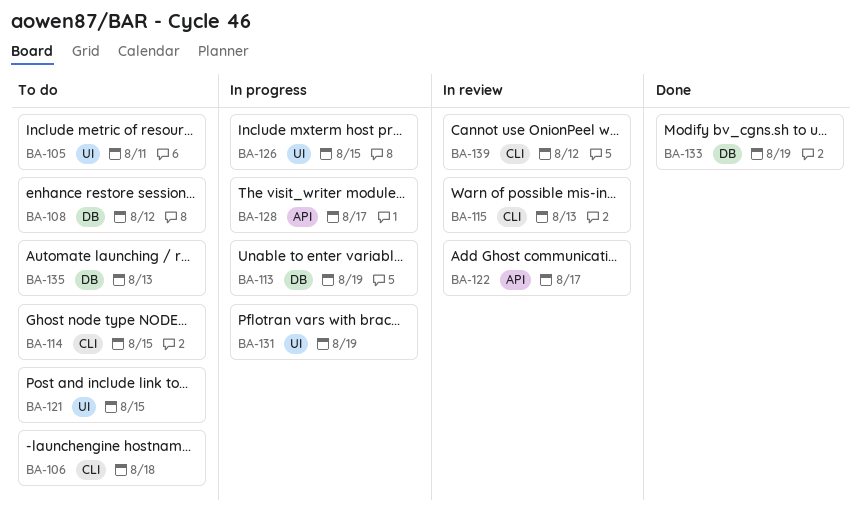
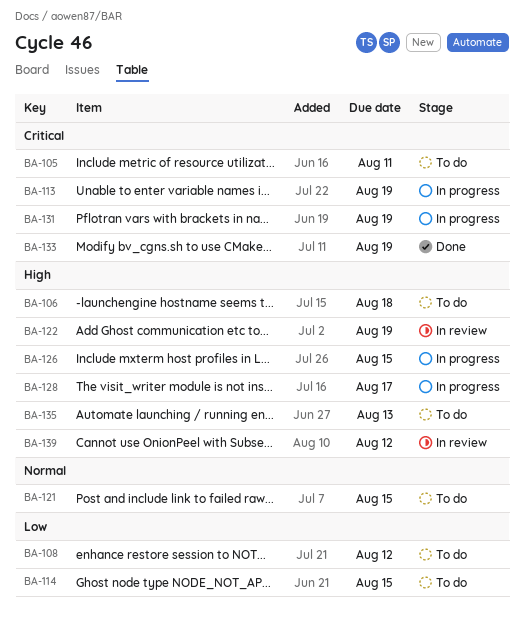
BA-115: present -> none
BA-122, due: Aug 17 -> Aug 19

